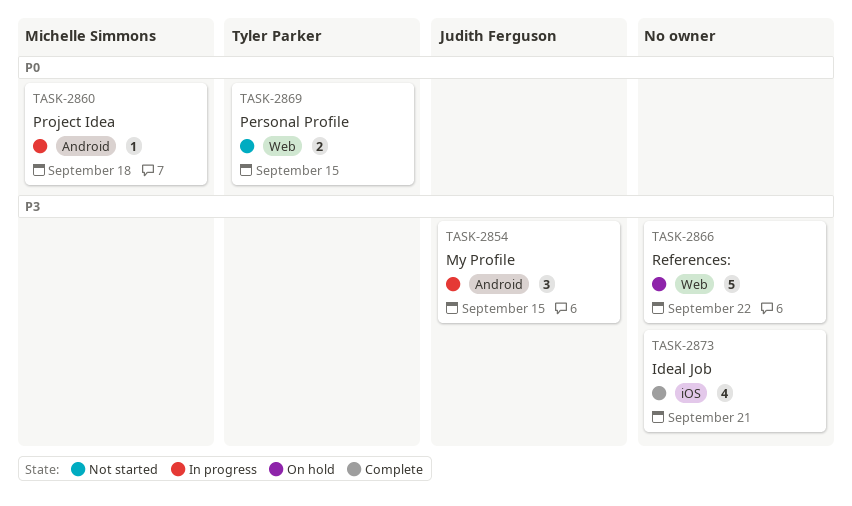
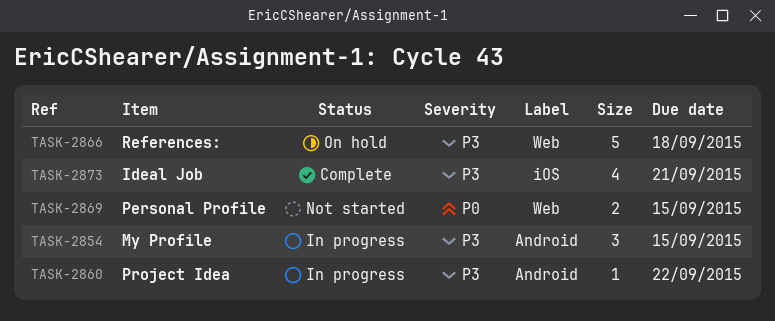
TASK-2860, priority: P0 -> P3
TASK-2860, due: Sep 18 -> Sep 22
TASK-2866, due: Sep 22 -> Sep 18

